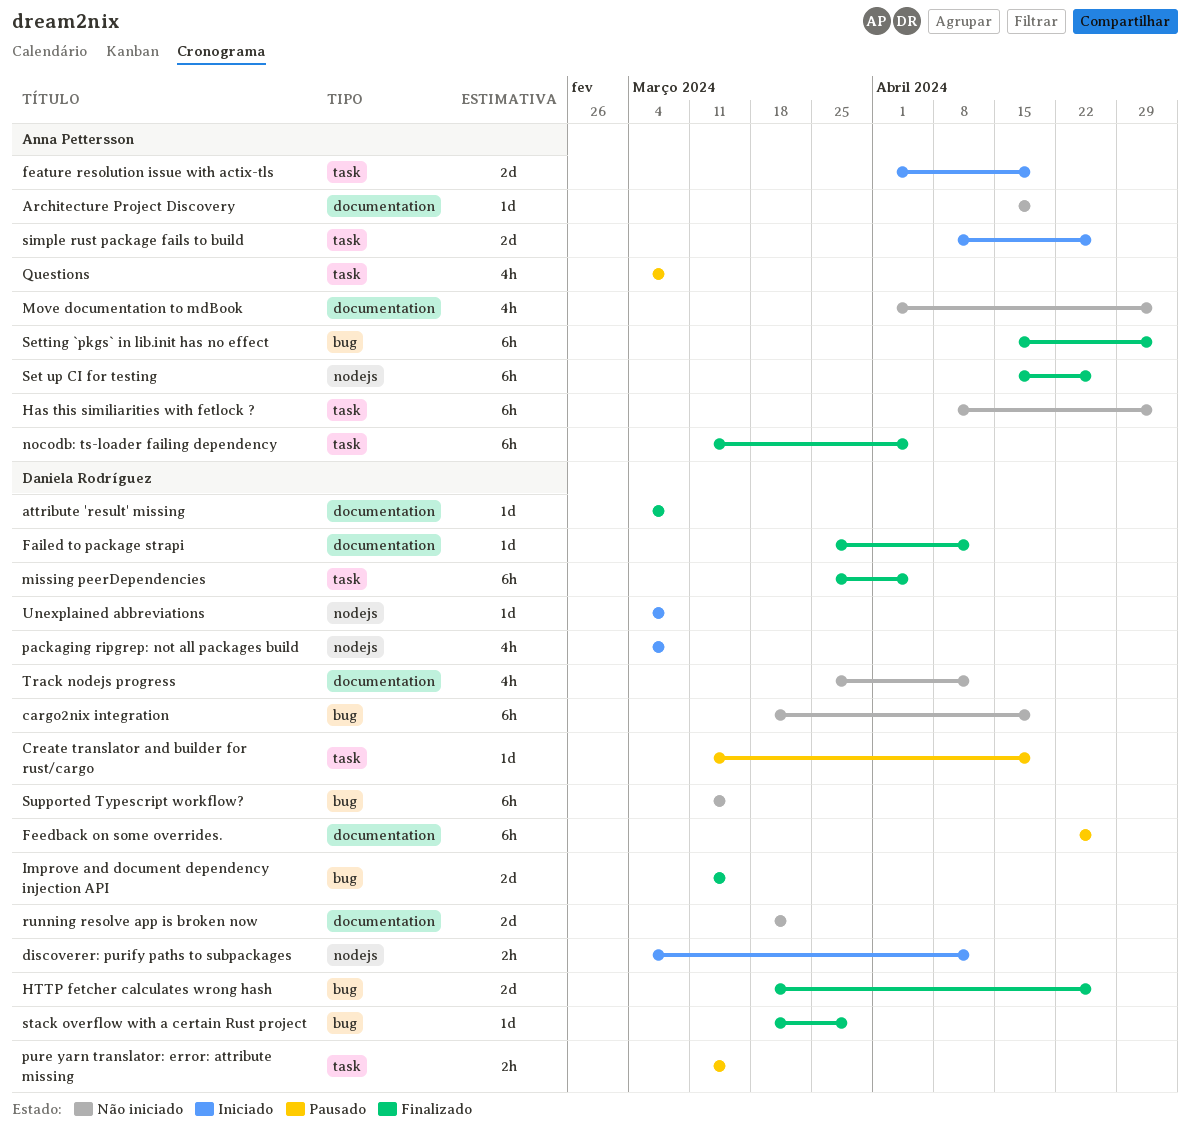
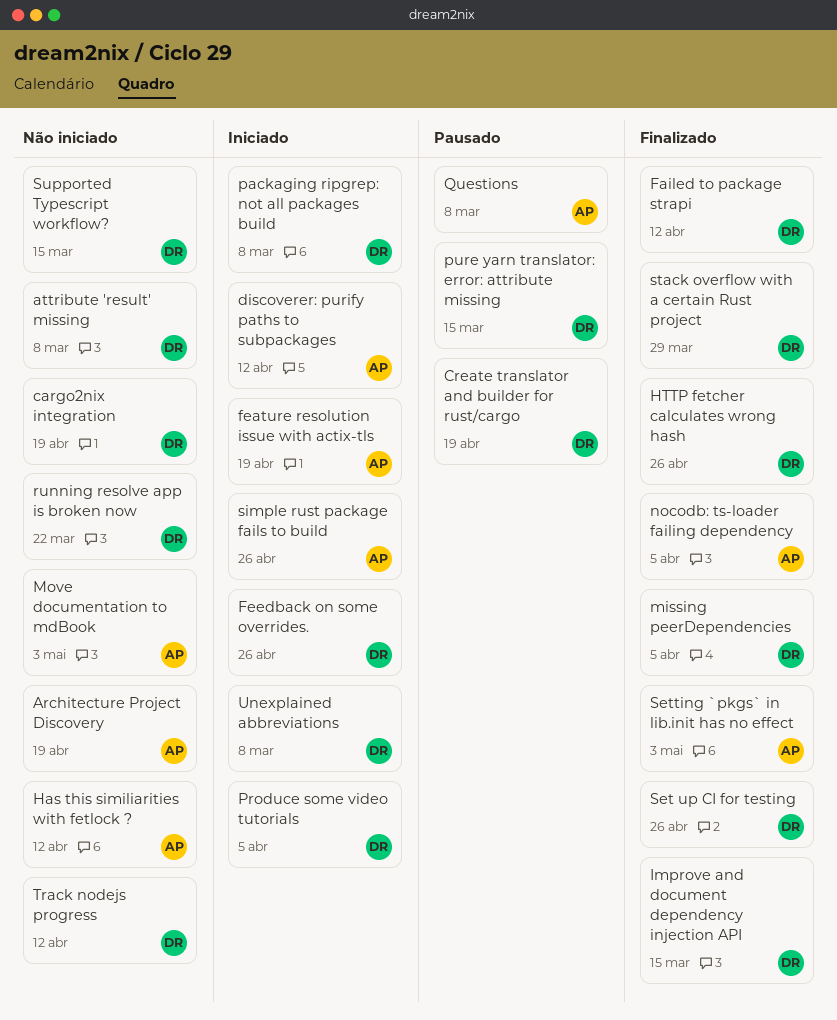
attribute 'result' missing, status: Finalizado -> Não iniciado
discoverer: purify paths to subpackages, owner: Daniela Rodríguez -> Anna Pettersson
Feedback on some overrides., status: Pausado -> Iniciado
Has this similiarities with fetlock ?, due: May 3 -> Apr 12
Produce some video tutorials: none -> present
Set up CI for testing, owner: Anna Pettersson -> Daniela Rodríguez

